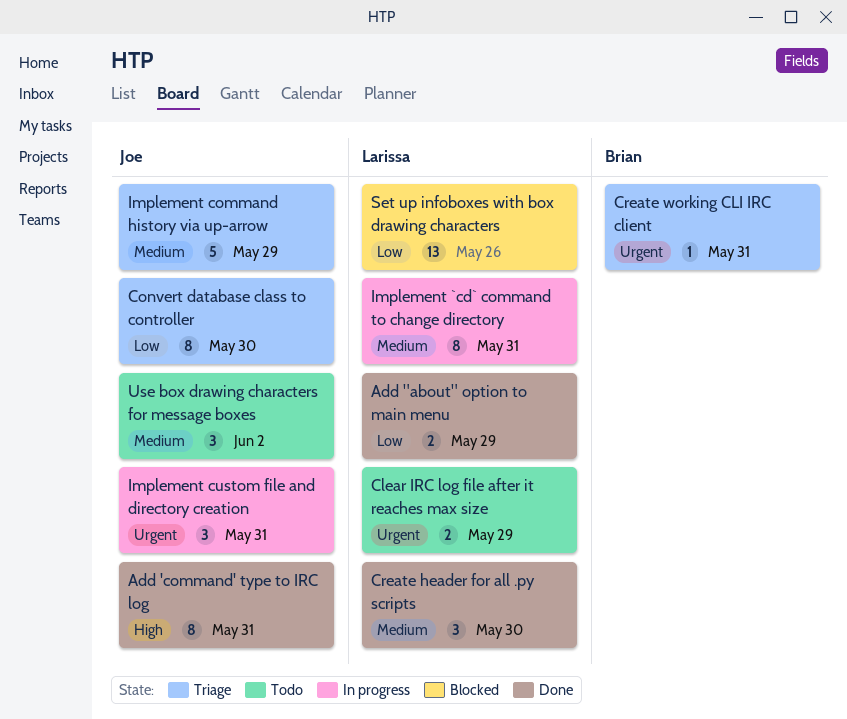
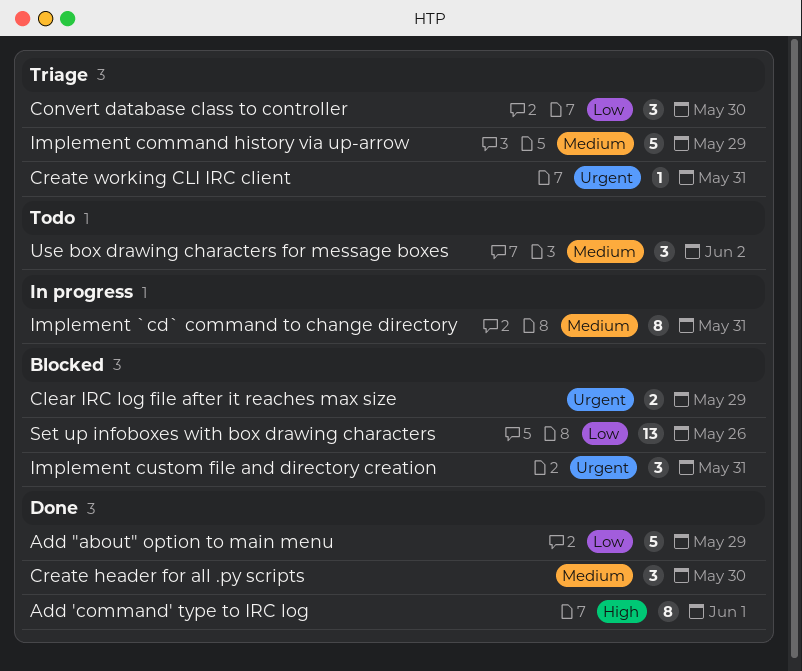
Add "about" option to main menu, estimate: 2 -> 5
Add 'command' type to IRC log, due: May 31 -> Jun 1
Clear IRC log file after it reaches max size, status: Todo -> Blocked
Convert database class to controller, estimate: 8 -> 3
Implement custom file and directory creation, status: In progress -> Blocked

